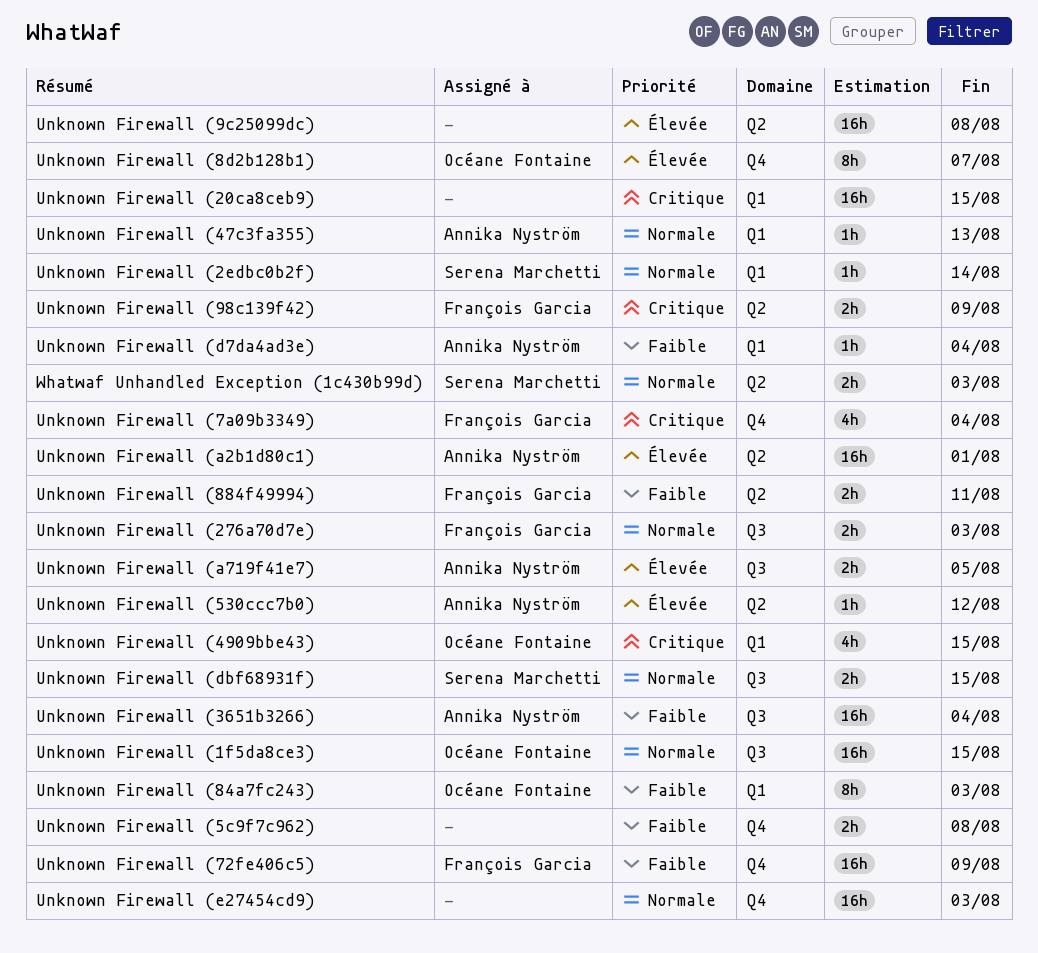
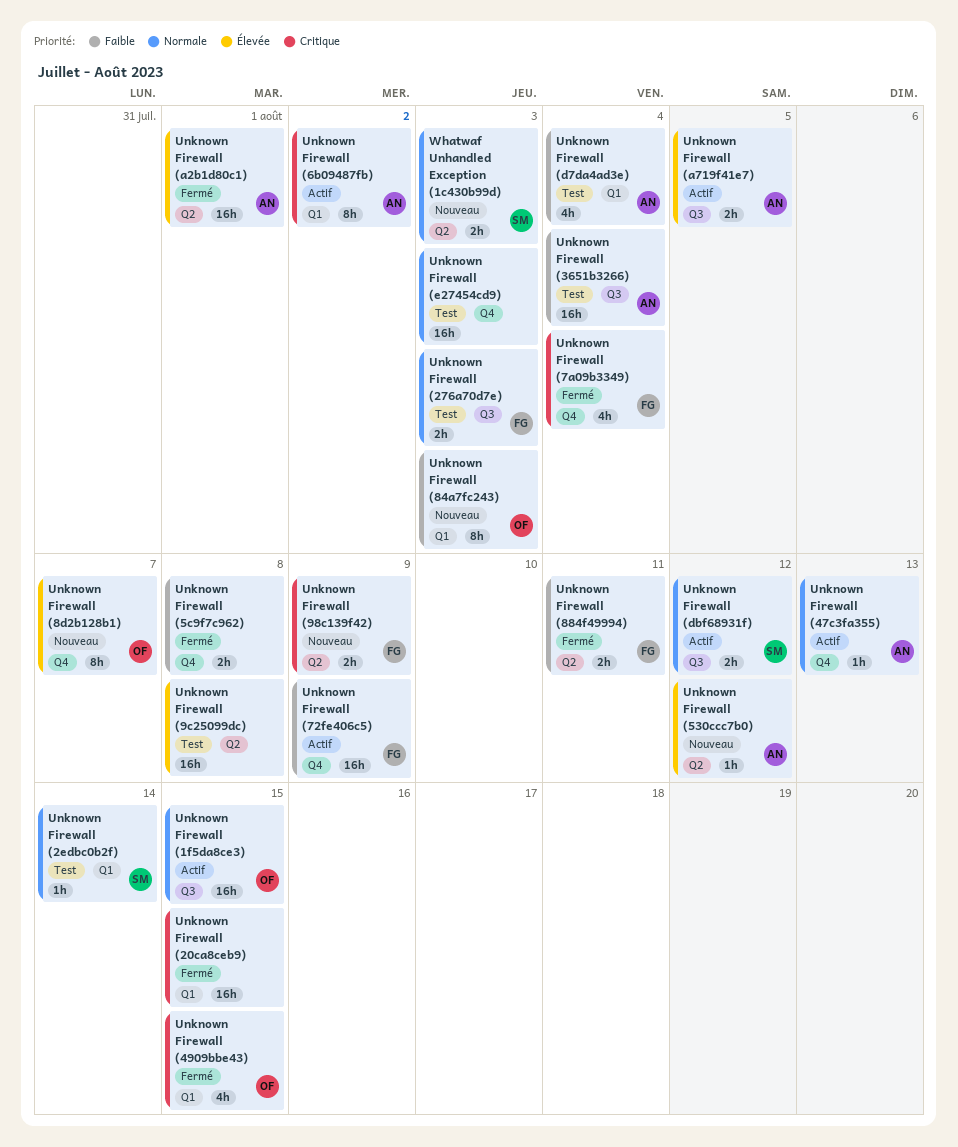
Unknown Firewall (47c3fa355), label: Q1 -> Q4
Unknown Firewall (6b09487fb): none -> present
Unknown Firewall (d7da4ad3e), estimate: 1h -> 4h
Unknown Firewall (dbf68931f), due: Aug 15 -> Aug 12

